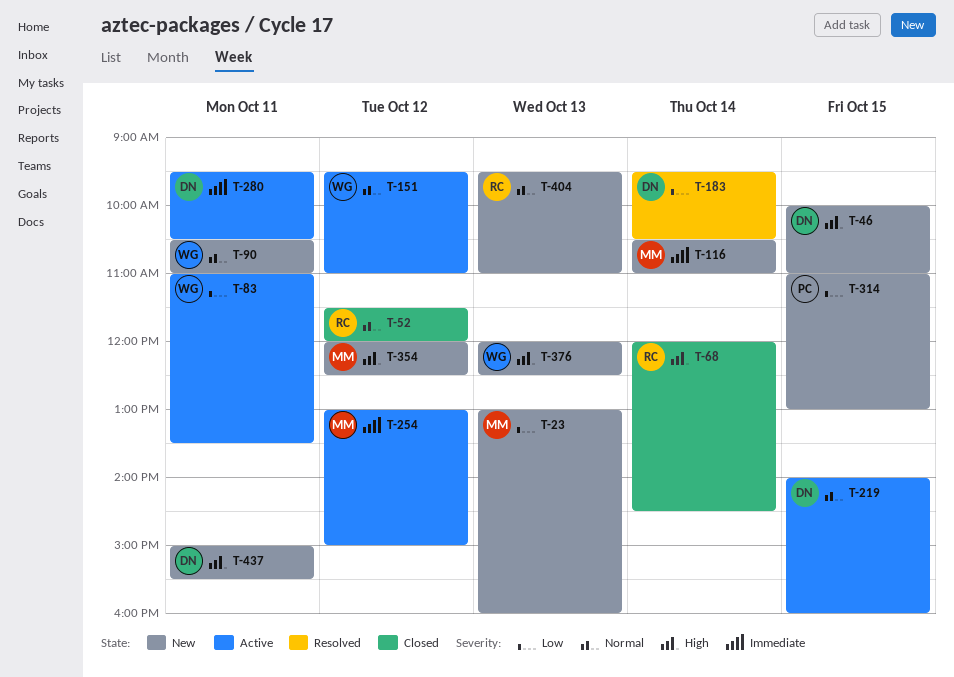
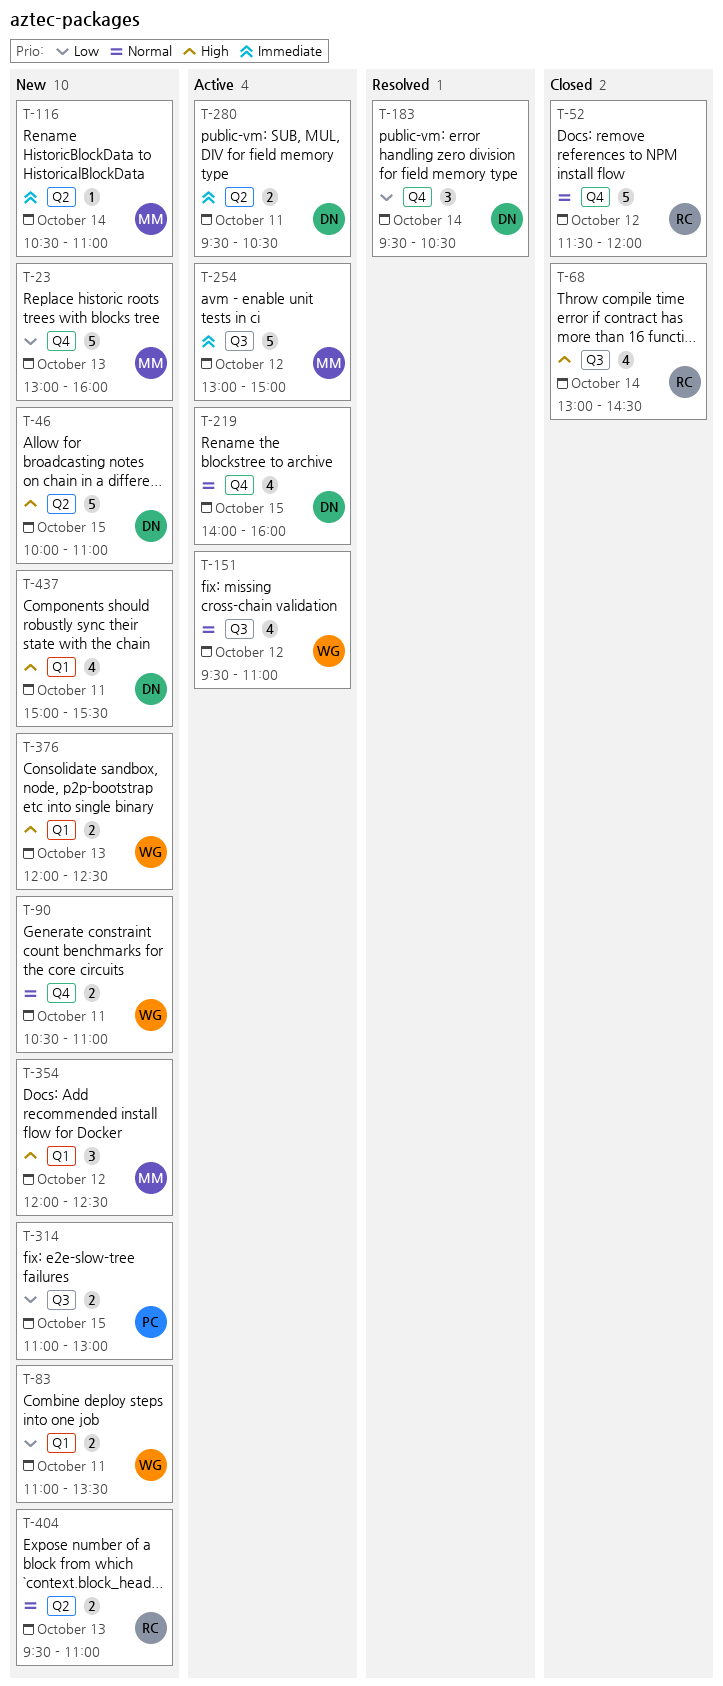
T-68, begins: 12:00 -> 13:00
T-83, status: Active -> New

